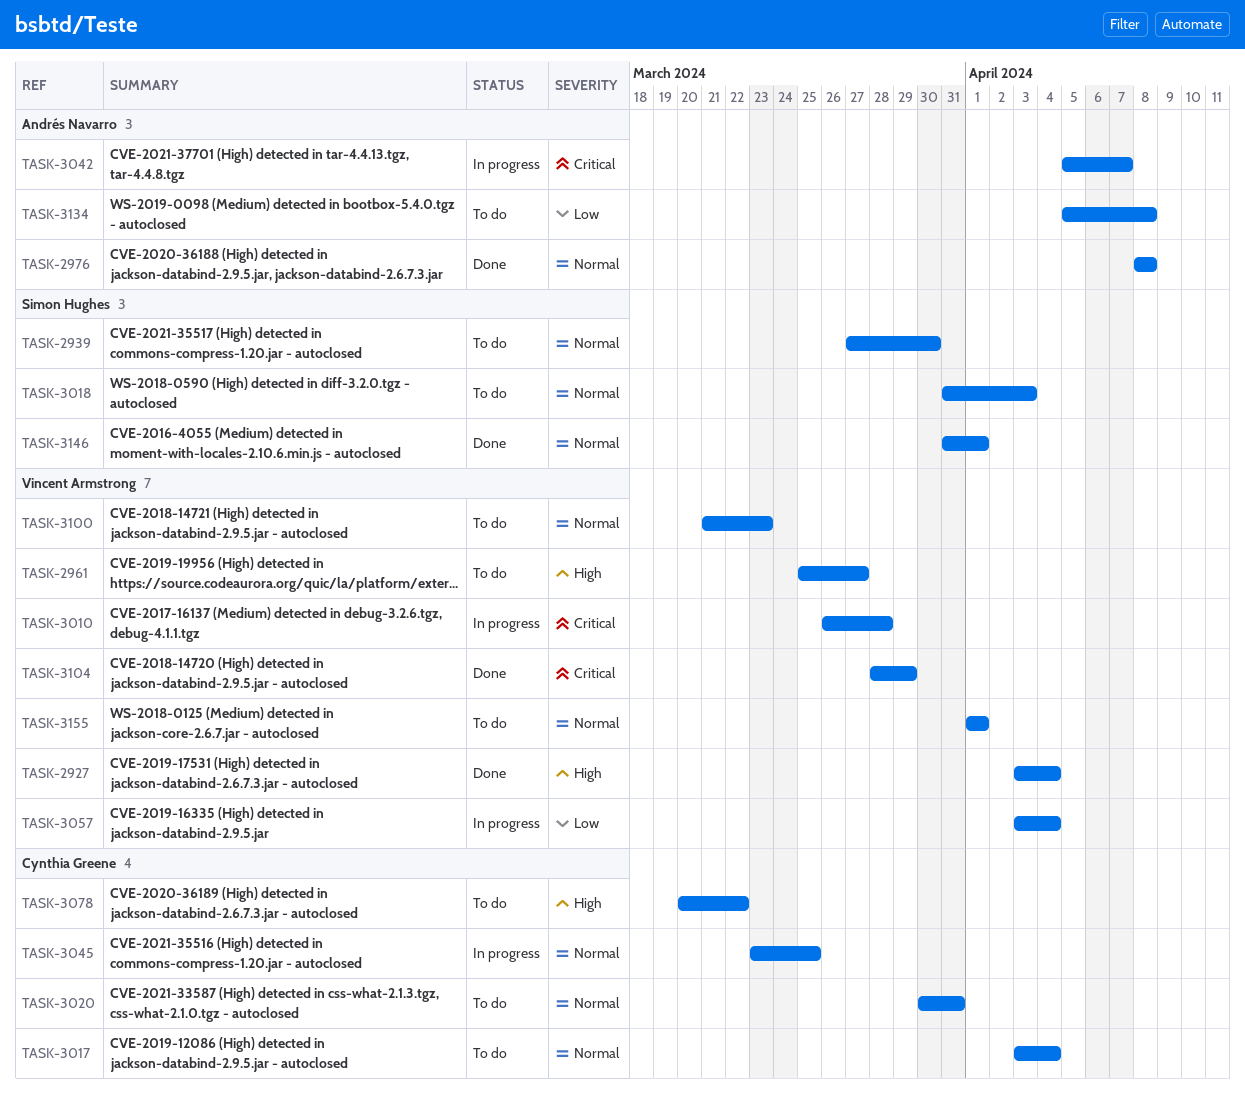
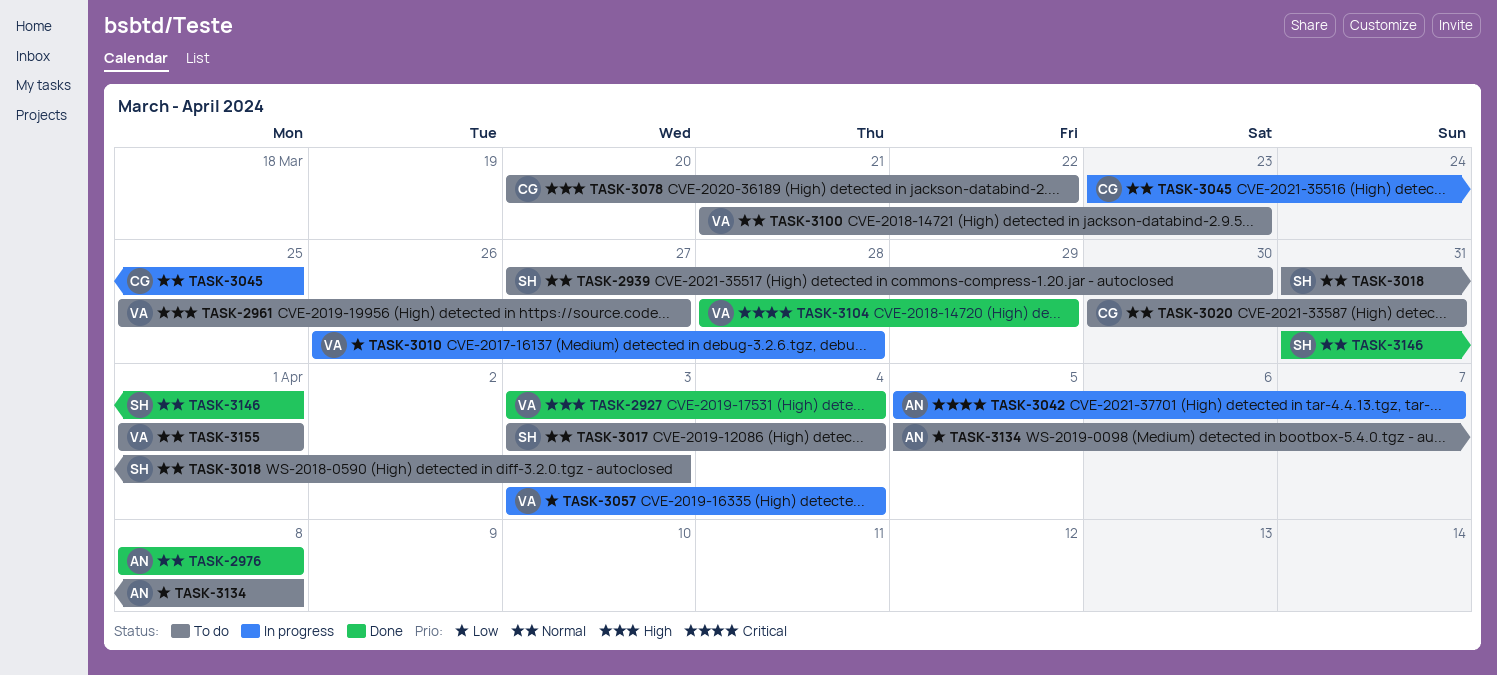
TASK-3010, priority: Critical -> Low
TASK-3017, owner: Cynthia Greene -> Simon Hughes

